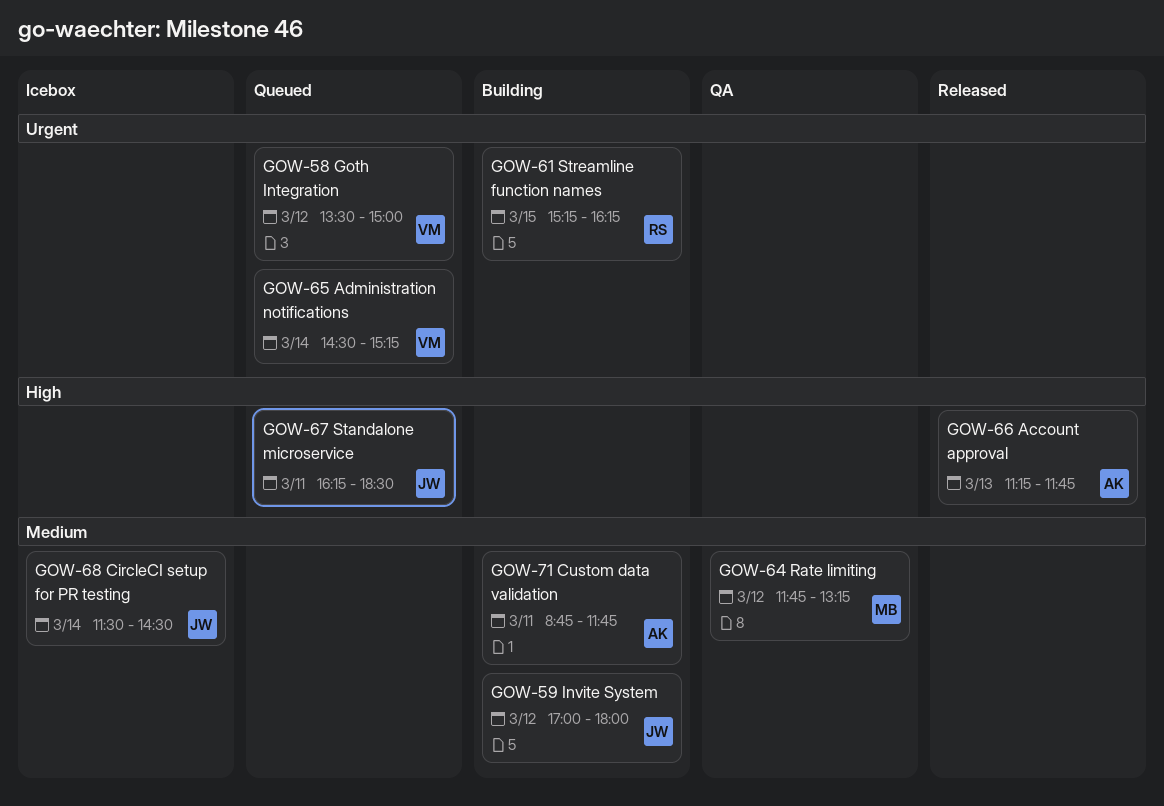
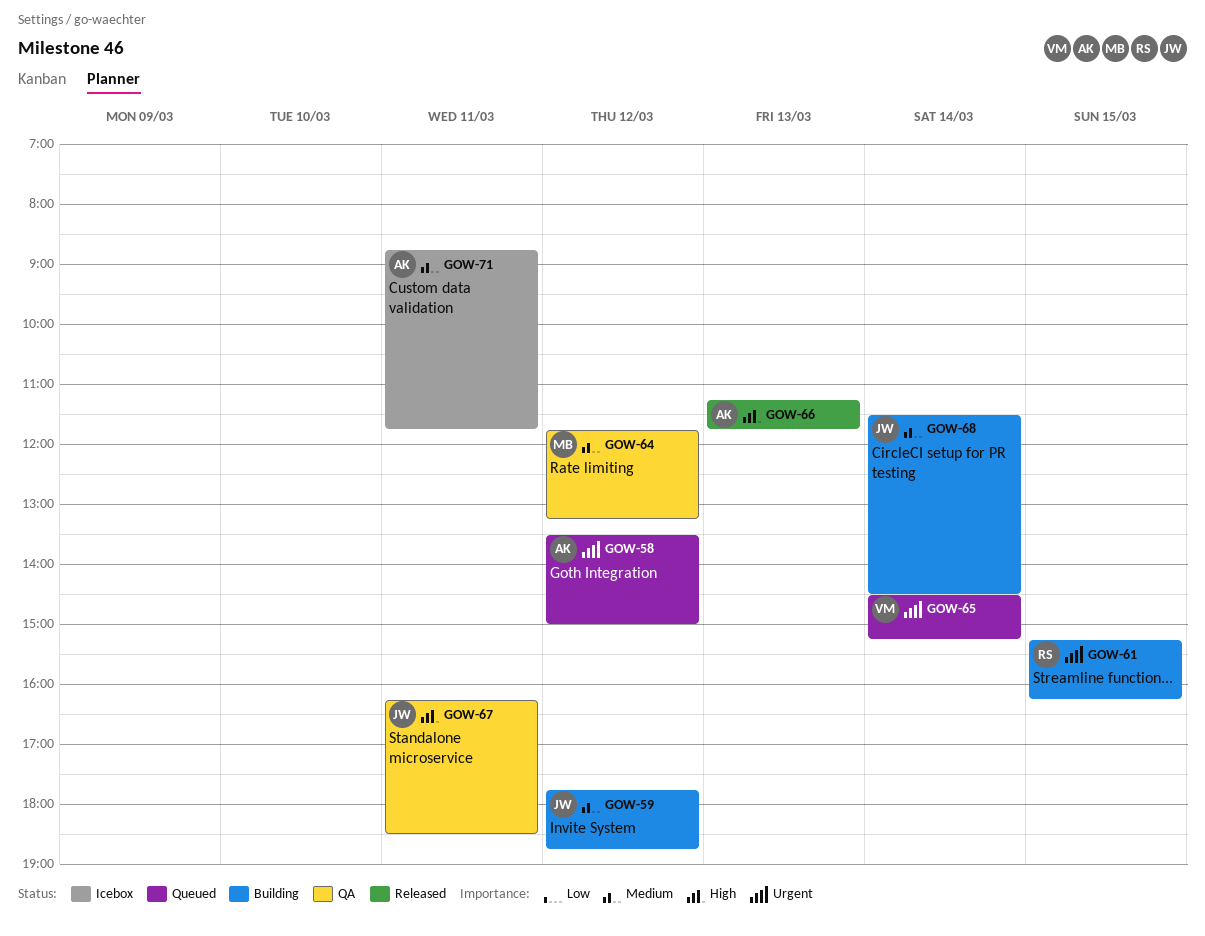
GOW-58, owner: VM -> AK
GOW-59, begins: 17:00 -> 17:45
GOW-59, ends: 18:00 -> 18:45
GOW-67, status: Queued -> QA
GOW-68, status: Icebox -> Building
GOW-71, status: Building -> Icebox

